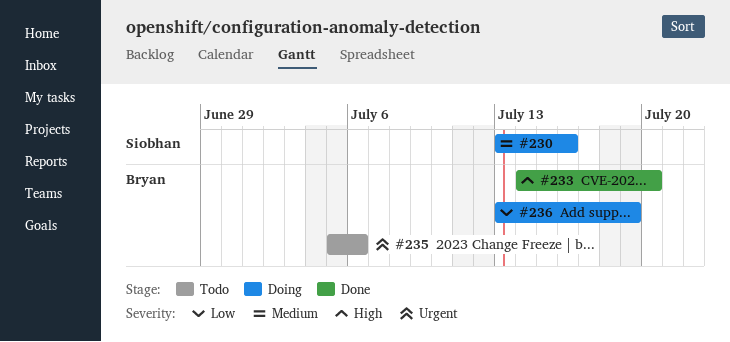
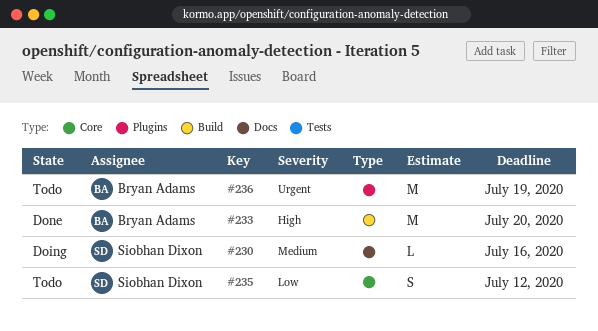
#235, owner: Bryan Adams -> Siobhan Dixon
#235, priority: Urgent -> Low
#235, due: Jul 6 -> Jul 12
#236, status: Doing -> Todo
#236, priority: Low -> Urgent

